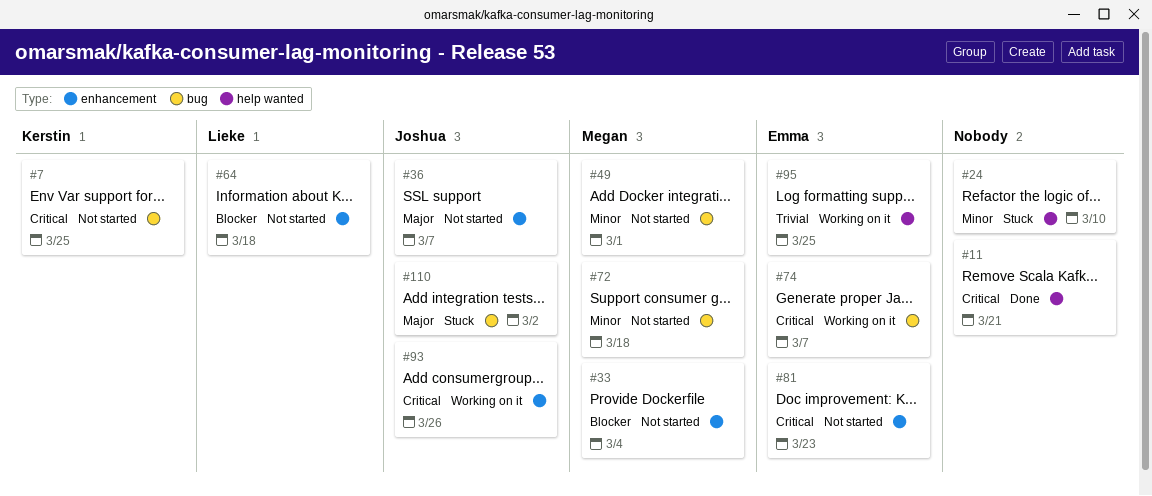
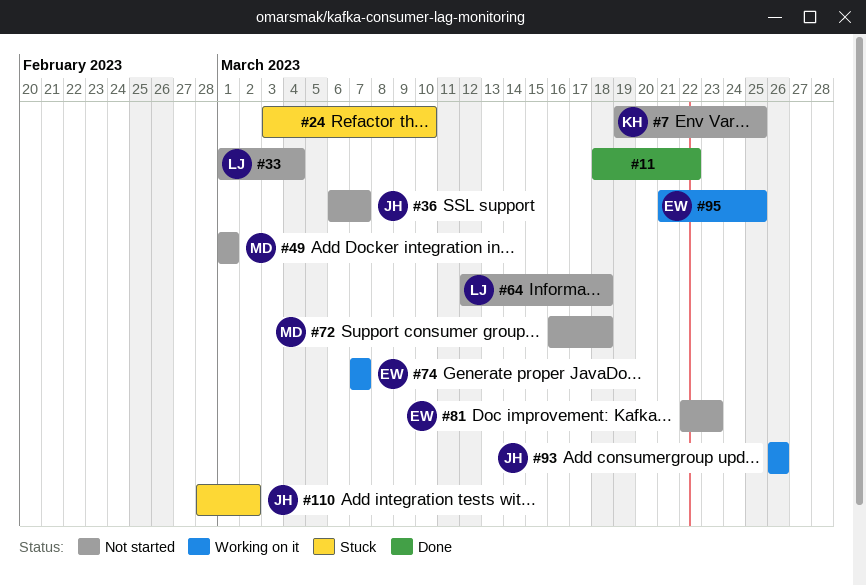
#11, due: Mar 21 -> Mar 22
#33, owner: Megan -> Lieke

